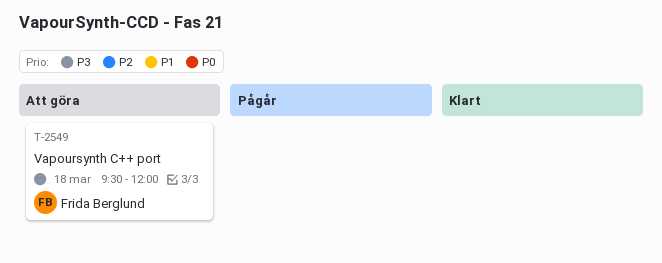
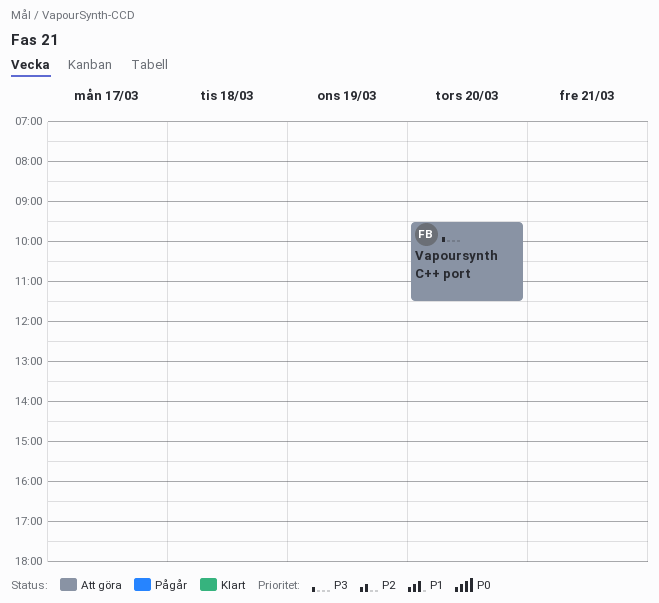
Vapoursynth C++ port, day: Mar 18 -> Mar 20
Vapoursynth C++ port, ends: 12:00 -> 11:30

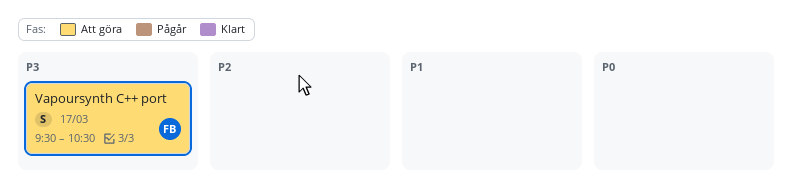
Vapoursynth C++ port, day: Mar 20 -> Mar 17
Vapoursynth C++ port, ends: 11:30 -> 10:30

